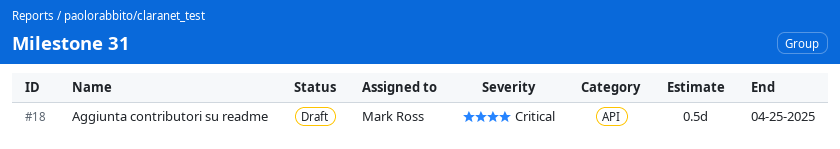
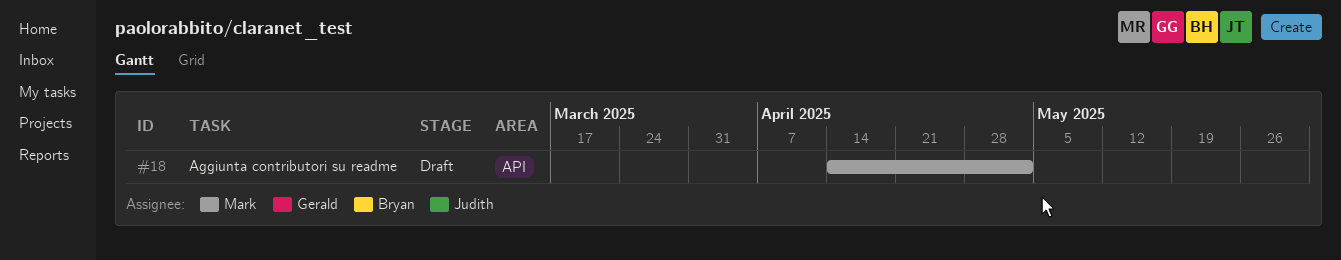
#18, due: Apr 25 -> May 2

